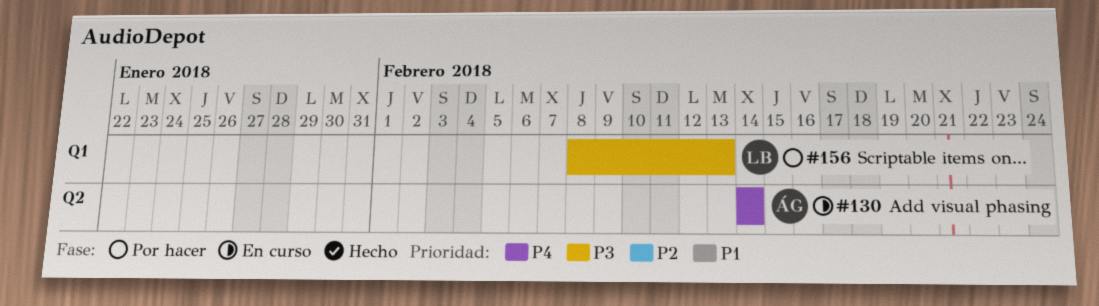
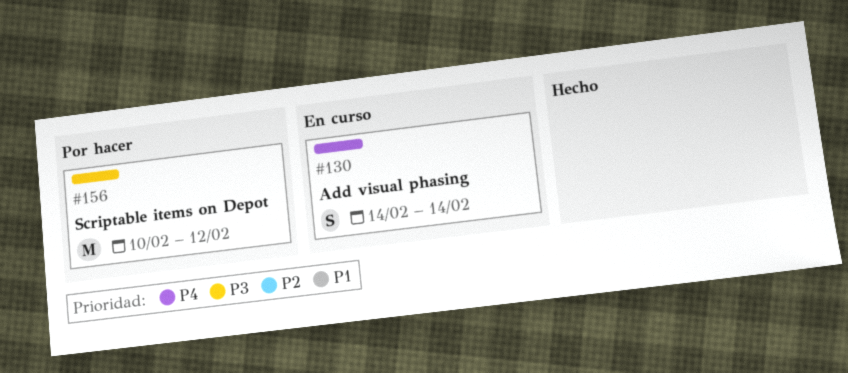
#156, start: Feb 8 -> Feb 10
#156, due: Feb 13 -> Feb 12

